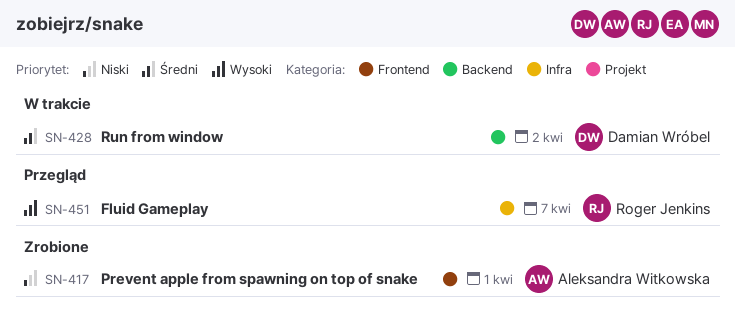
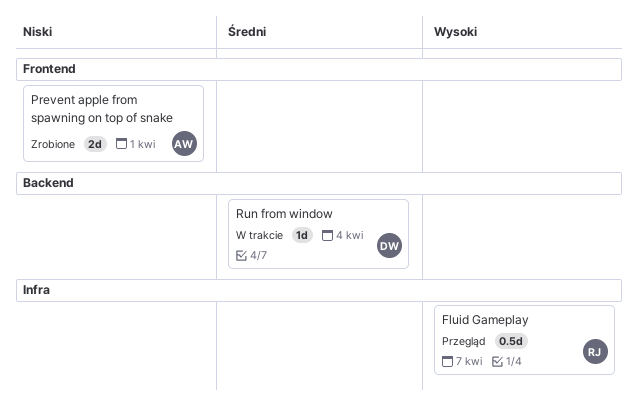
Run from window, due: Apr 2 -> Apr 4

